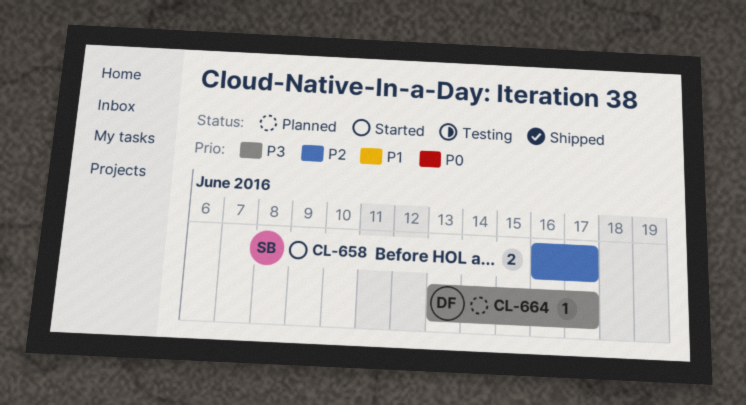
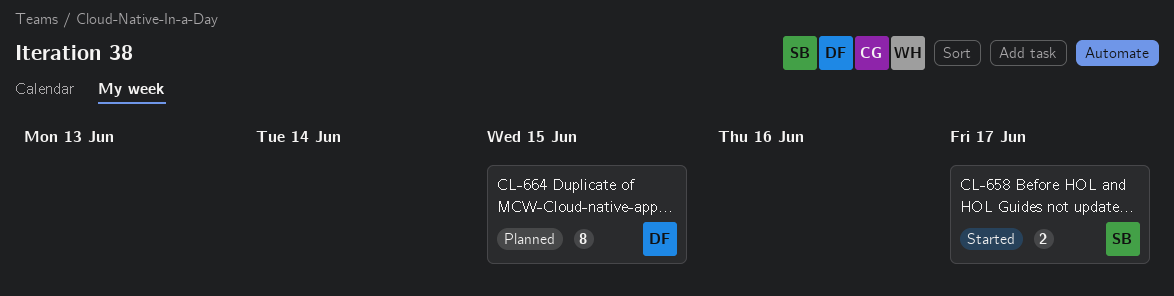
CL-664, estimate: 1 -> 8
CL-664, due: Jun 17 -> Jun 15

